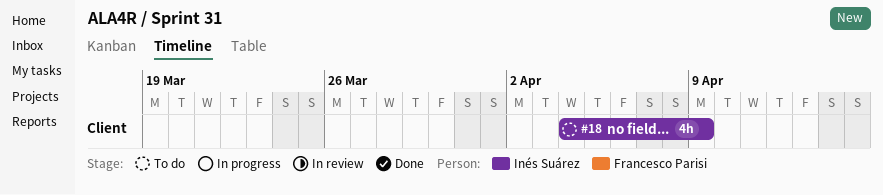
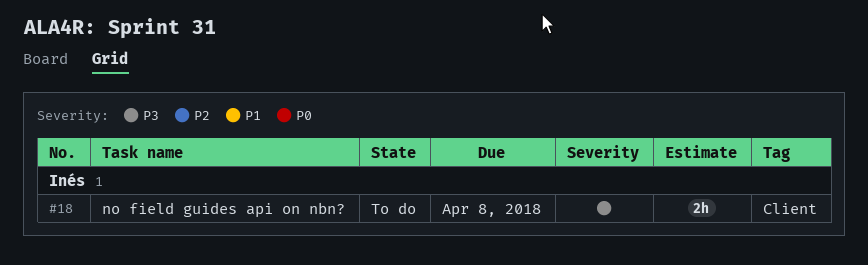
#18, estimate: 4h -> 2h
#18, due: Apr 9 -> Apr 8

